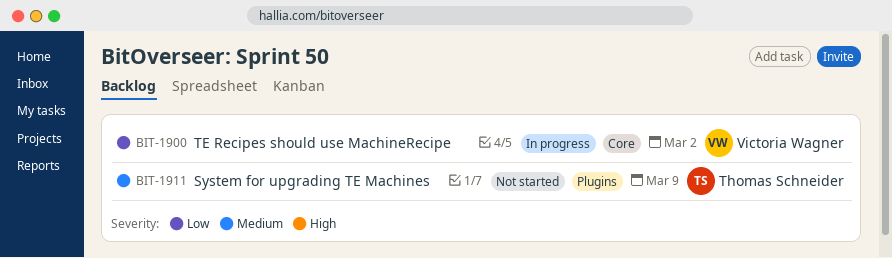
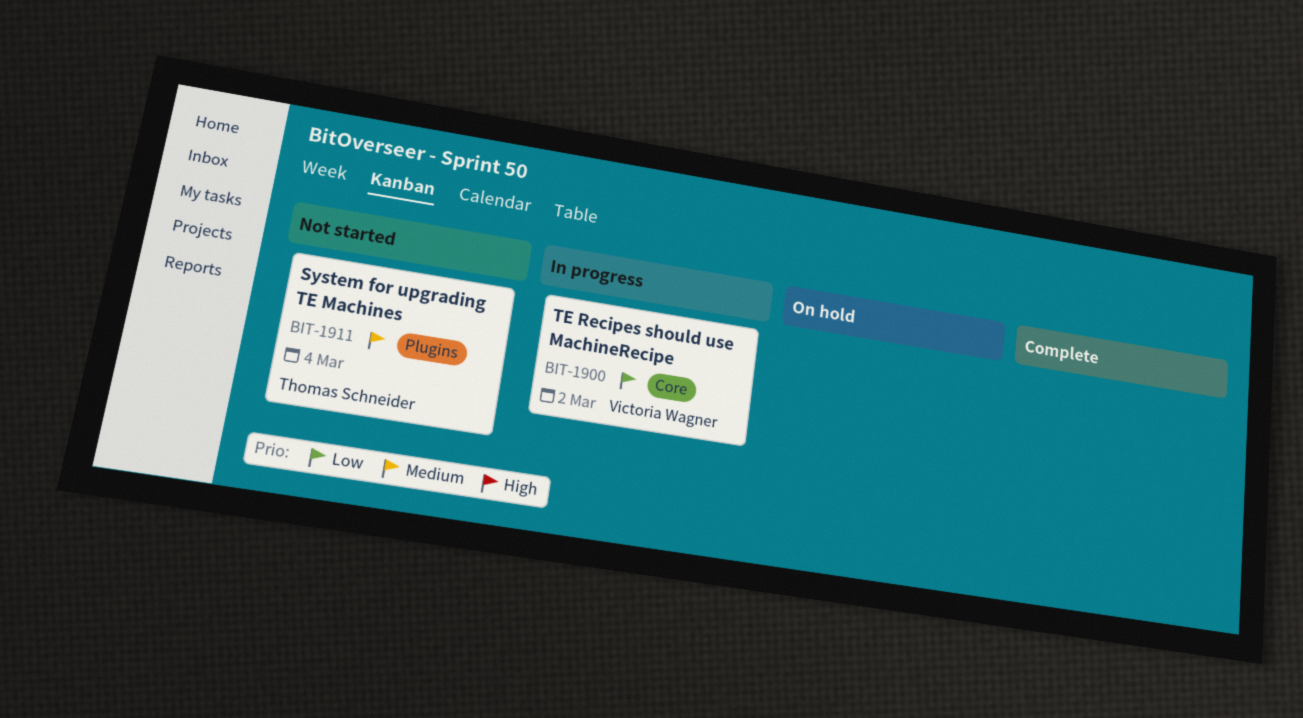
BIT-1911, due: Mar 9 -> Mar 4

